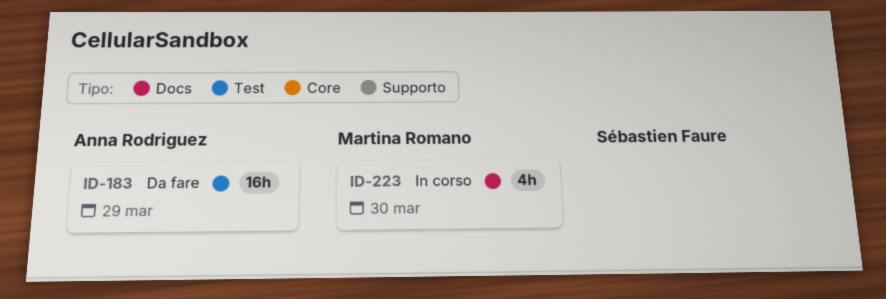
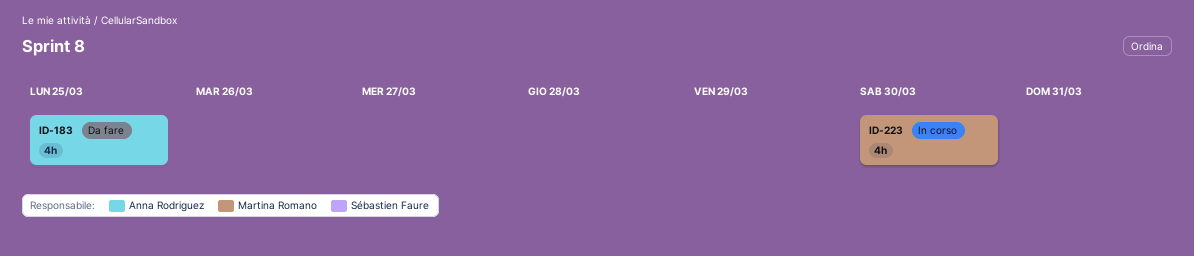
ID-183, estimate: 16h -> 4h
ID-183, due: Mar 29 -> Mar 25

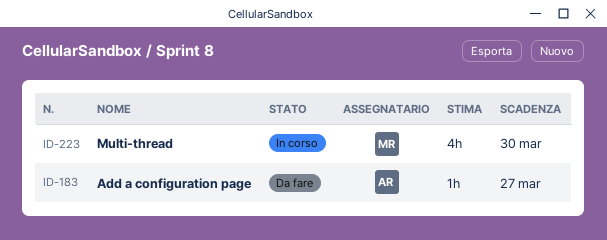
ID-183, estimate: 4h -> 1h
ID-183, due: Mar 25 -> Mar 27

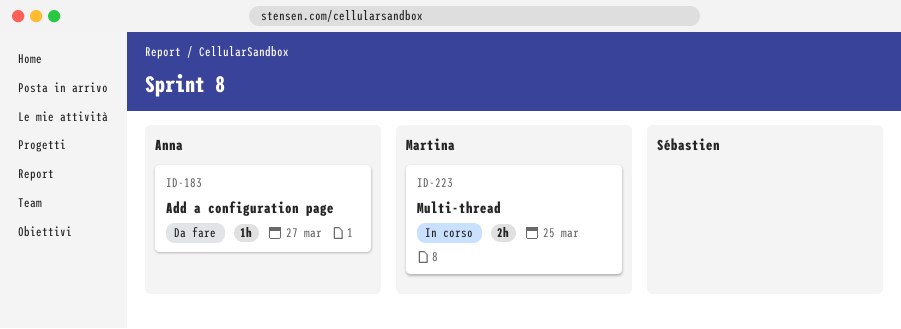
ID-223, estimate: 4h -> 2h
ID-223, due: Mar 30 -> Mar 25

